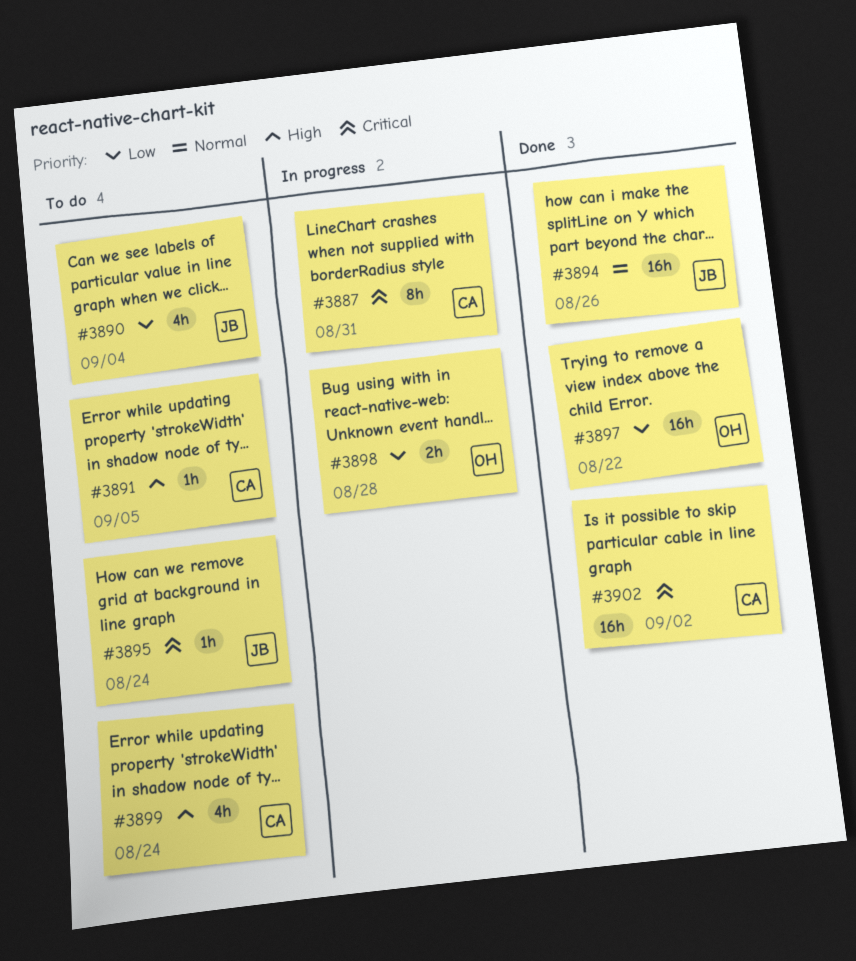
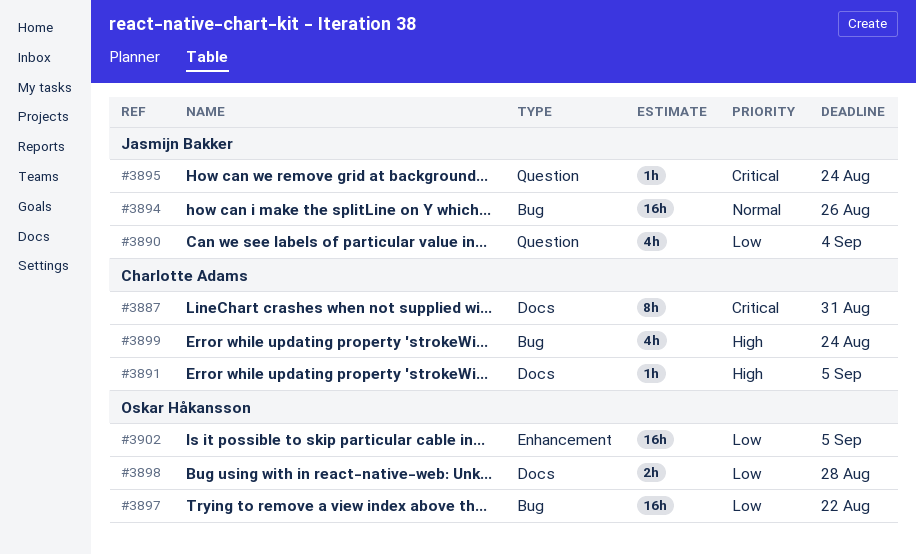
#3902, owner: Charlotte Adams -> Oskar Håkansson
#3902, priority: Critical -> Low
#3902, due: Sep 2 -> Sep 5

